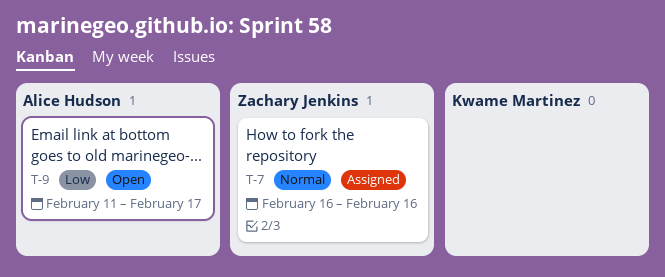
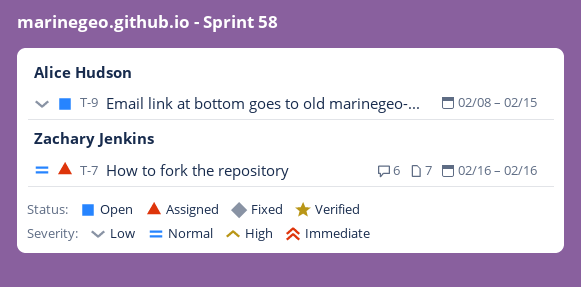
T-9, start: Feb 11 -> Feb 8
T-9, due: Feb 17 -> Feb 15

